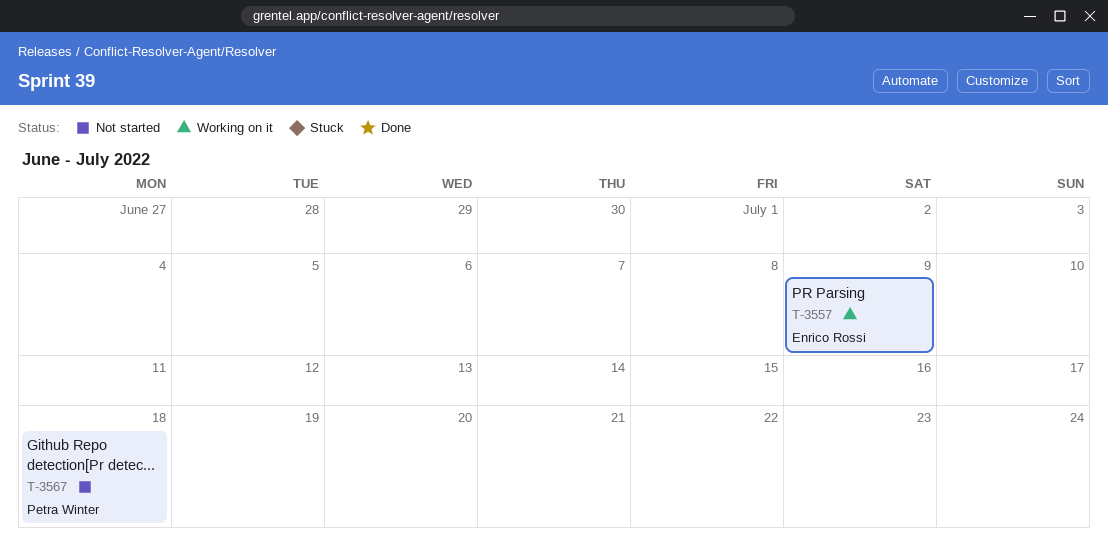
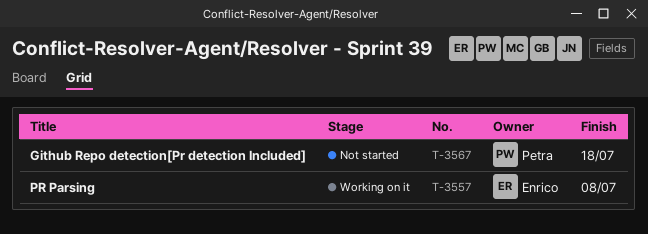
T-3557, due: Jul 9 -> Jul 8

